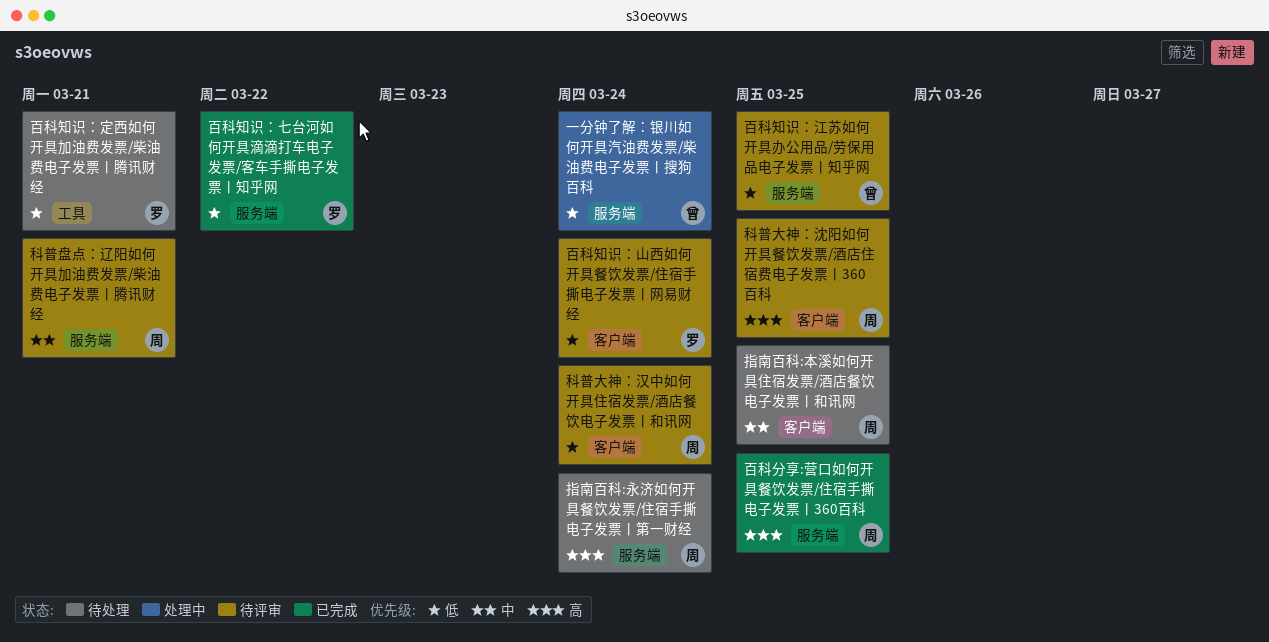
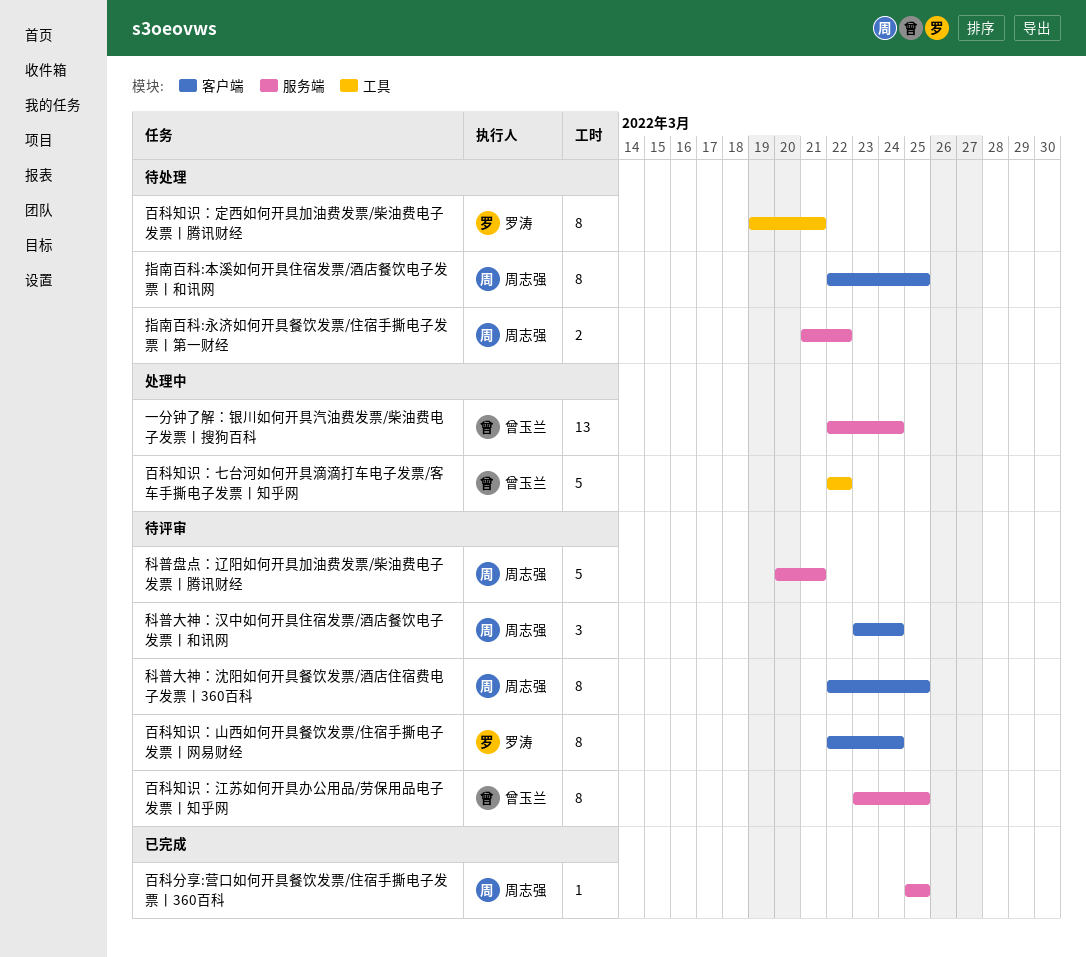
指南百科:永济如何开具餐饮发票/住宿手撕电子发票丨第一财经, due: Mar 24 -> Mar 22
百科知识：七台河如何开具滴滴打车电子发票/客车手撕电子发票丨知乎网, status: 已完成 -> 处理中
百科知识：七台河如何开具滴滴打车电子发票/客车手撕电子发票丨知乎网, owner: 罗涛 -> 曾玉兰
百科知识：七台河如何开具滴滴打车电子发票/客车手撕电子发票丨知乎网, label: 服务端 -> 工具

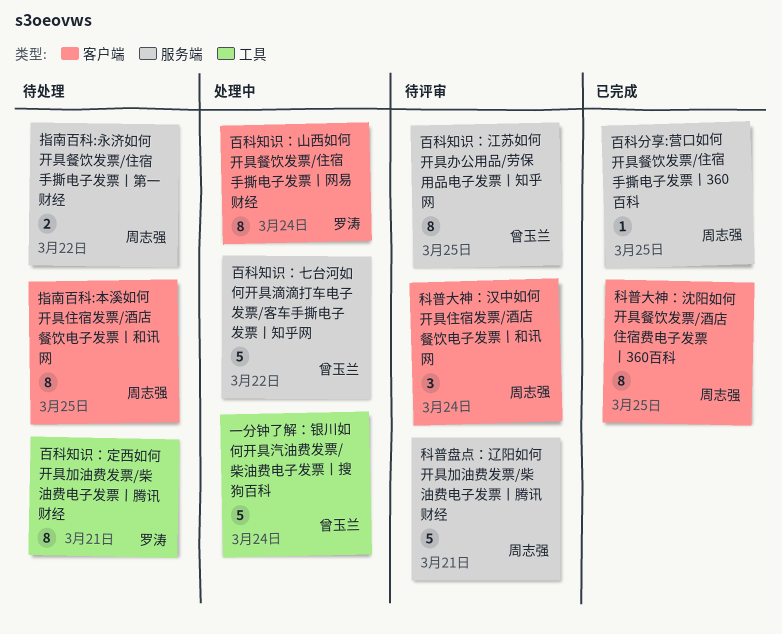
一分钟了解：银川如何开具汽油费发票/柴油费电子发票丨搜狗百科, label: 服务端 -> 工具
一分钟了解：银川如何开具汽油费发票/柴油费电子发票丨搜狗百科, estimate: 13 -> 5
百科知识：七台河如何开具滴滴打车电子发票/客车手撕电子发票丨知乎网, label: 工具 -> 服务端
百科知识：山西如何开具餐饮发票/住宿手撕电子发票丨网易财经, status: 待评审 -> 处理中
科普大神：沈阳如何开具餐饮发票/酒店住宿费电子发票丨360百科, status: 待评审 -> 已完成

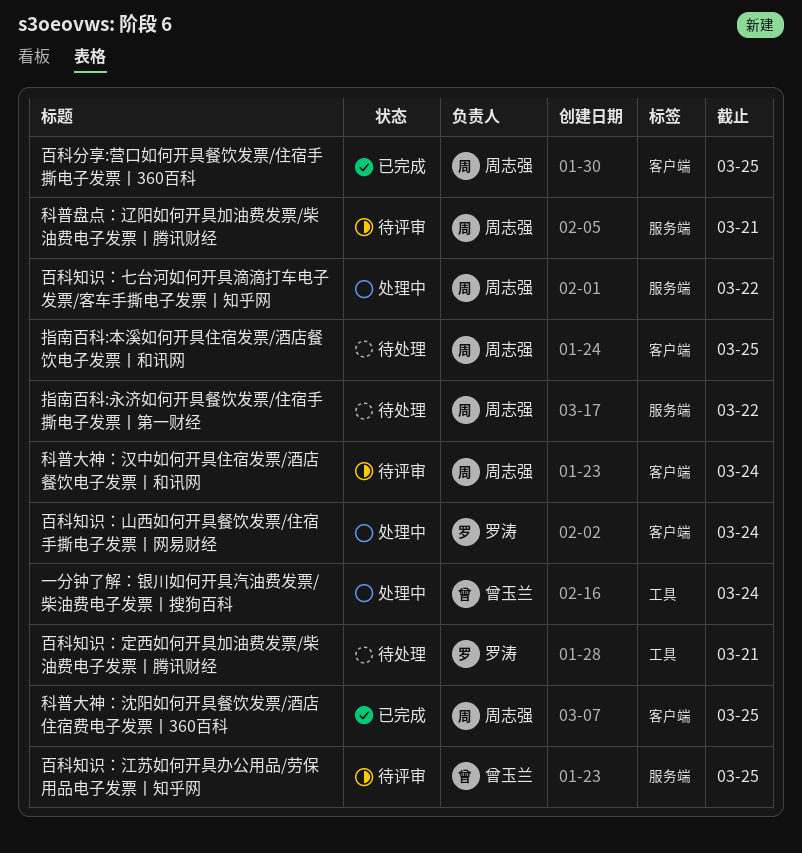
百科分享:营口如何开具餐饮发票/住宿手撕电子发票丨360百科, label: 服务端 -> 客户端
百科知识：七台河如何开具滴滴打车电子发票/客车手撕电子发票丨知乎网, owner: 曾玉兰 -> 周志强

